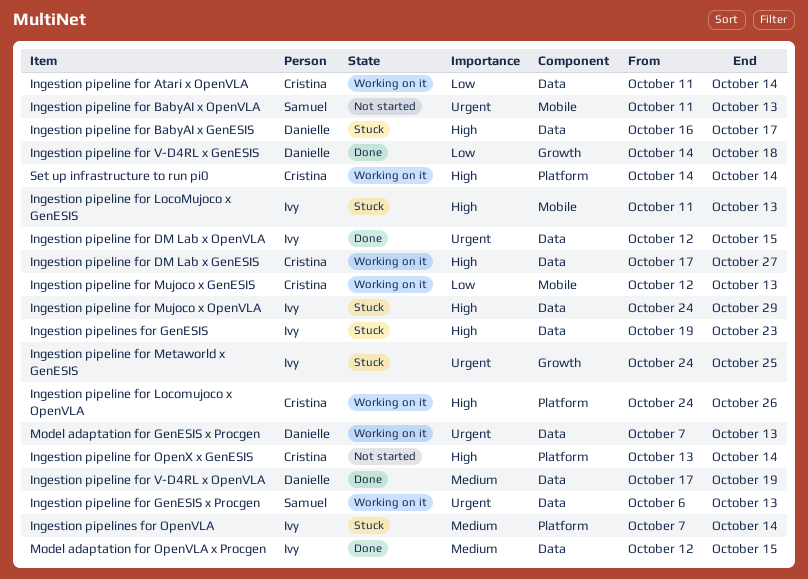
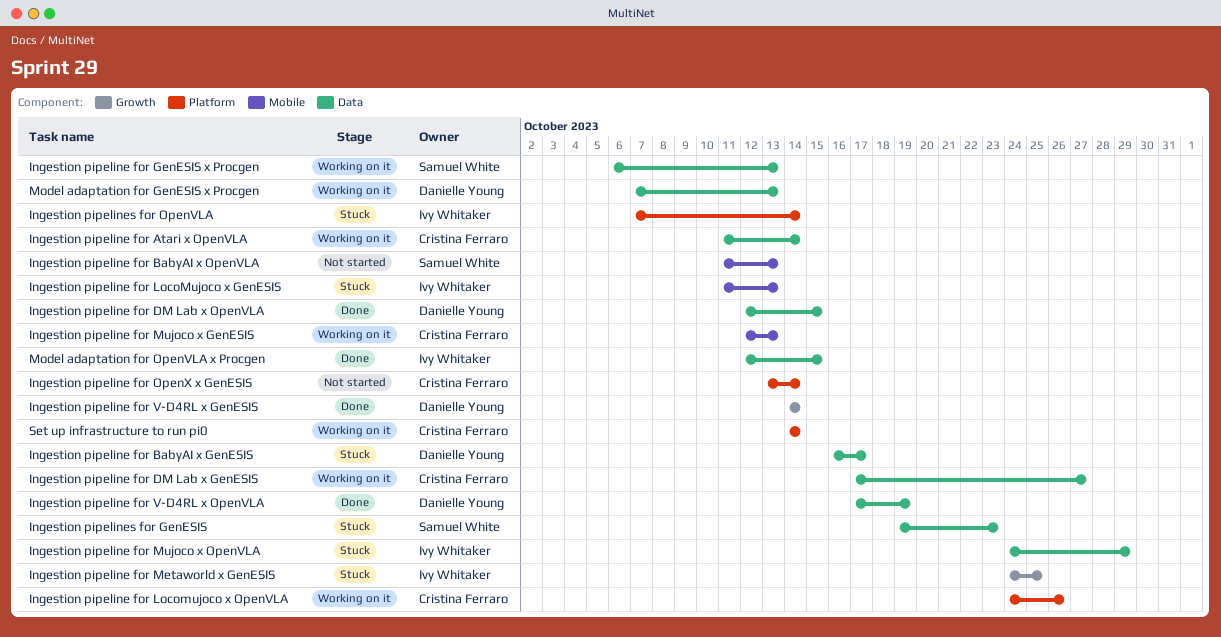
Ingestion pipeline for DM Lab x OpenVLA, owner: Ivy Whitaker -> Danielle Young
Ingestion pipeline for V-D4RL x GenESIS, due: Oct 18 -> Oct 14
Ingestion pipelines for GenESIS, owner: Ivy Whitaker -> Samuel White

